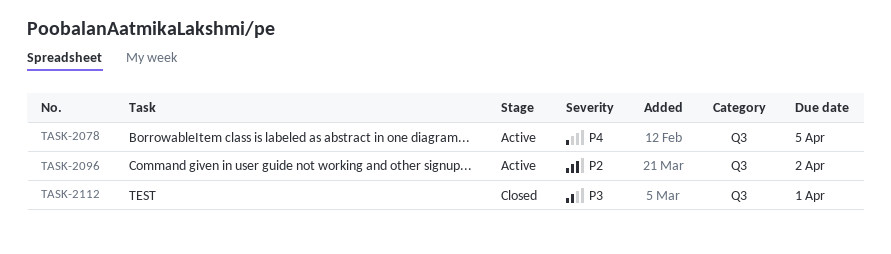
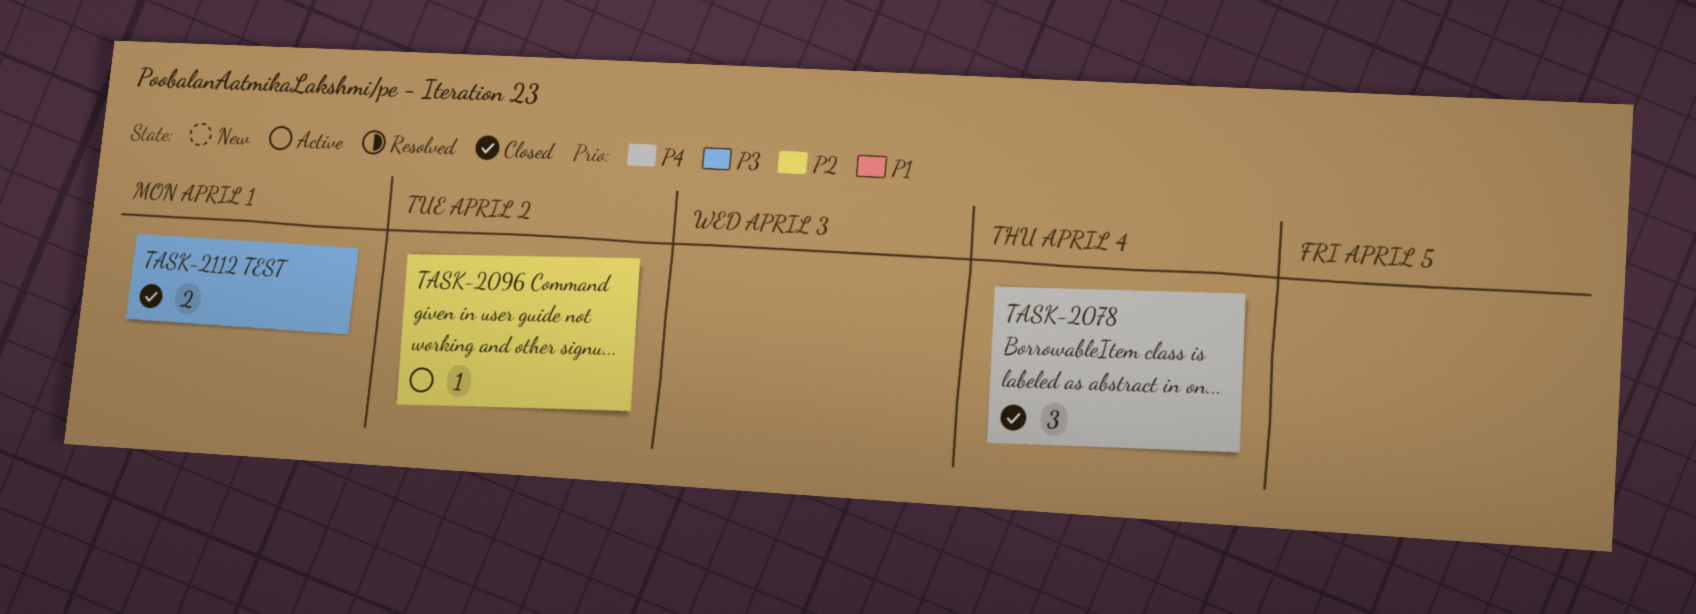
TASK-2078, status: Active -> Closed
TASK-2078, due: Apr 5 -> Apr 4

